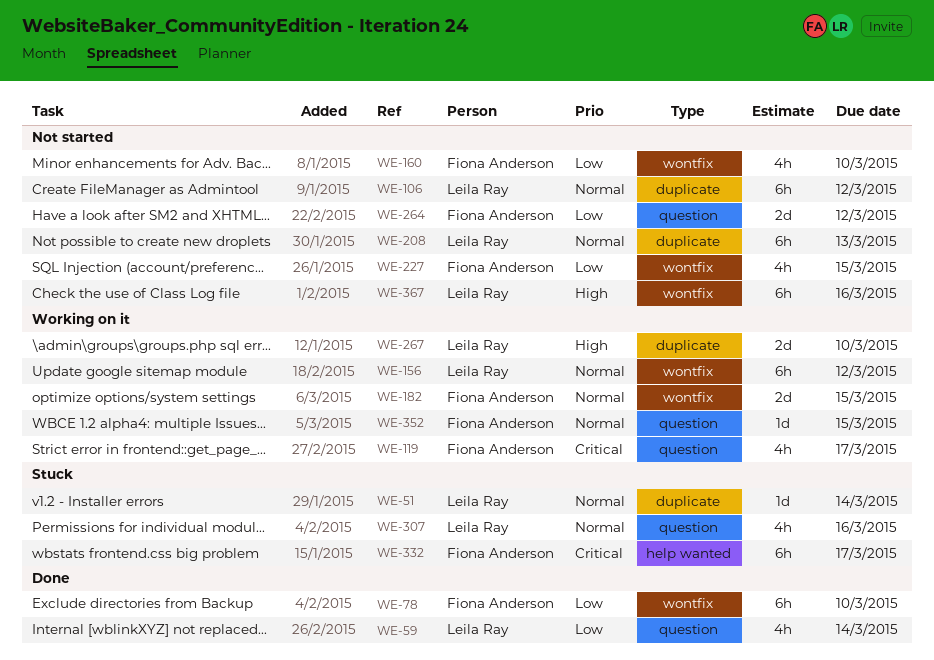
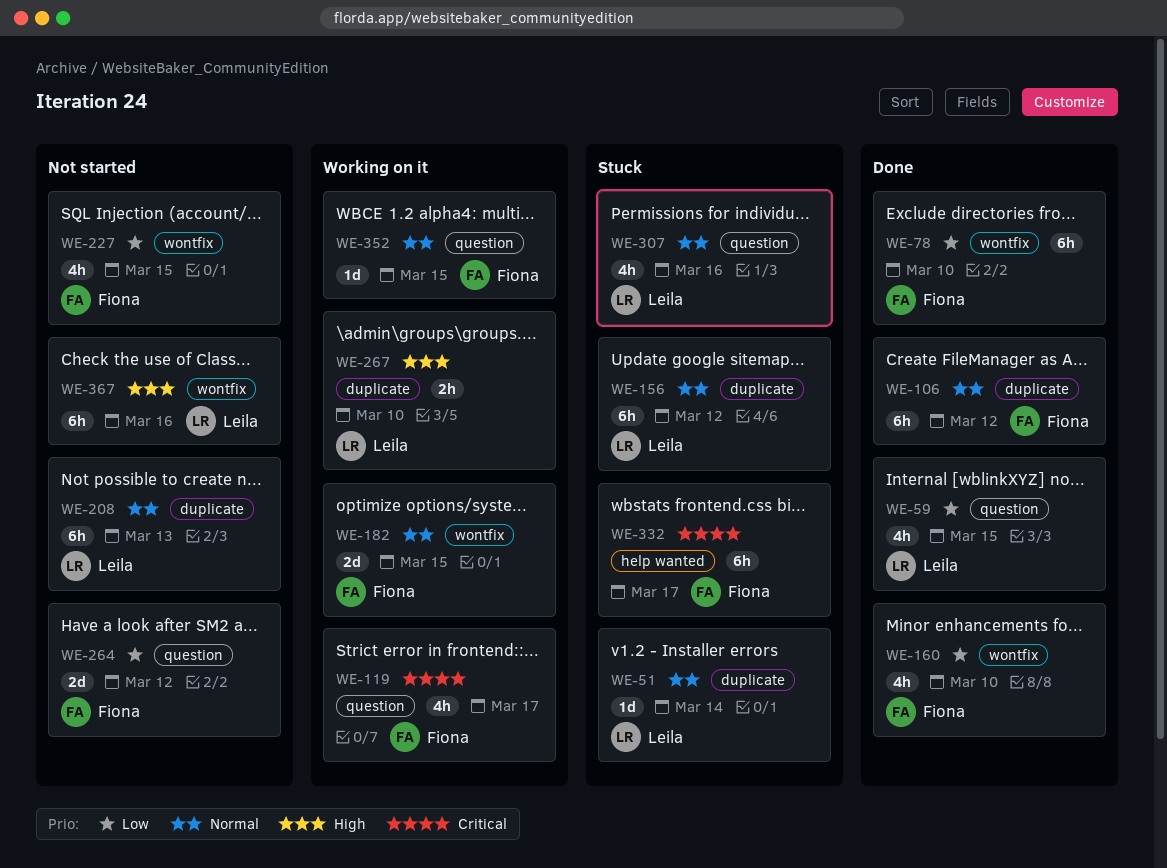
WE-59, due: Mar 14 -> Mar 15
WE-106, status: Not started -> Done
WE-106, owner: Leila Ray -> Fiona Anderson
WE-156, status: Working on it -> Stuck
WE-156, label: wontfix -> duplicate
WE-160, status: Not started -> Done
WE-267, estimate: 2d -> 2h

